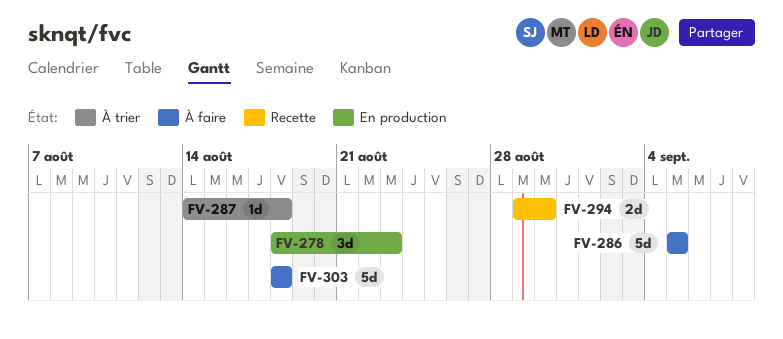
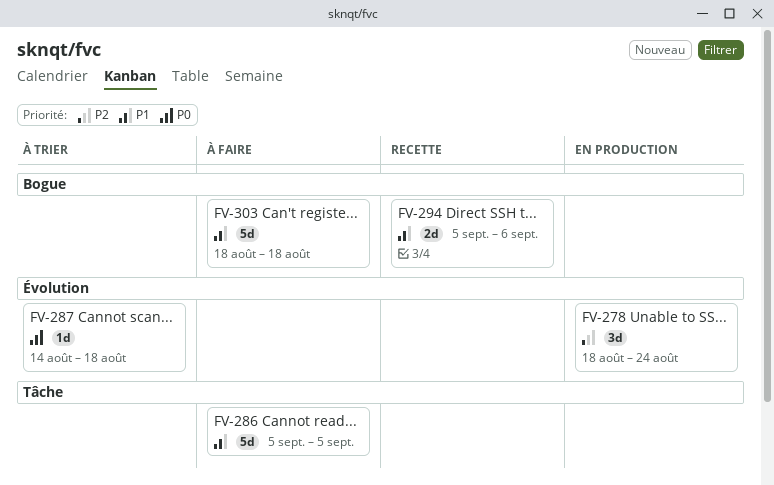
FV-278, due: Aug 23 -> Aug 24
FV-294, start: Aug 29 -> Sep 5
FV-294, due: Aug 30 -> Sep 6

